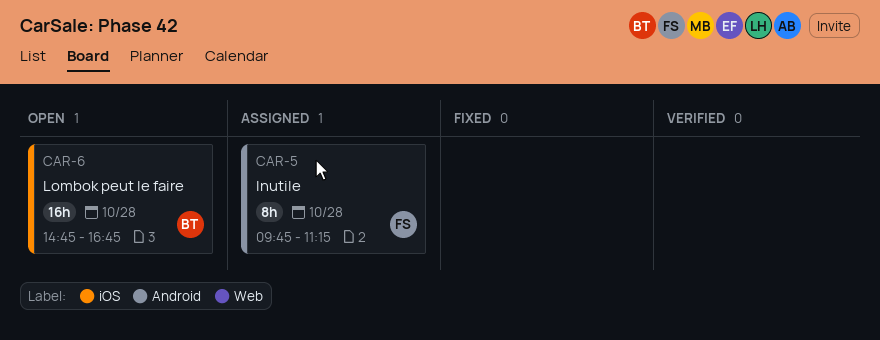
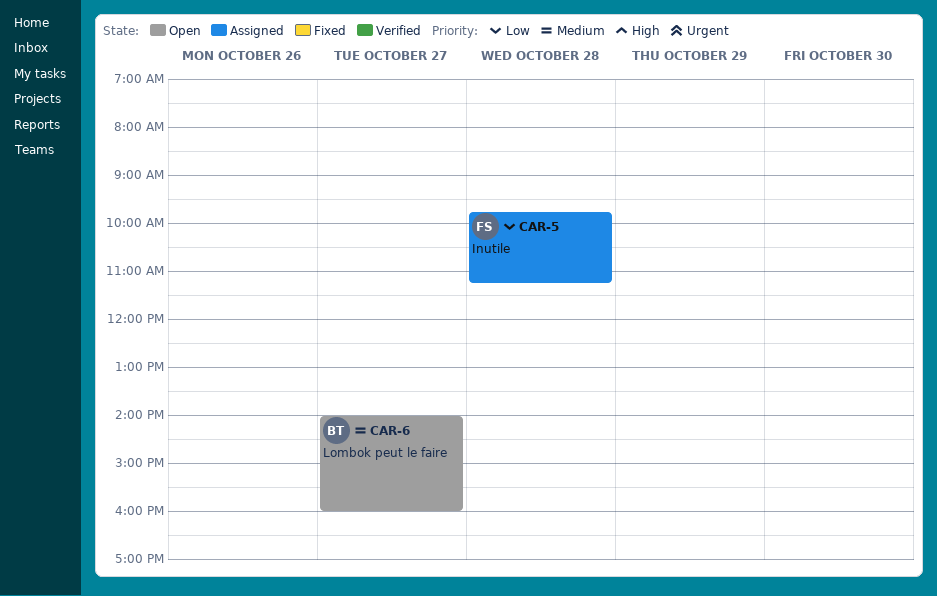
CAR-6, day: Oct 28 -> Oct 27
CAR-6, begins: 14:45 -> 14:00
CAR-6, ends: 16:45 -> 16:00

